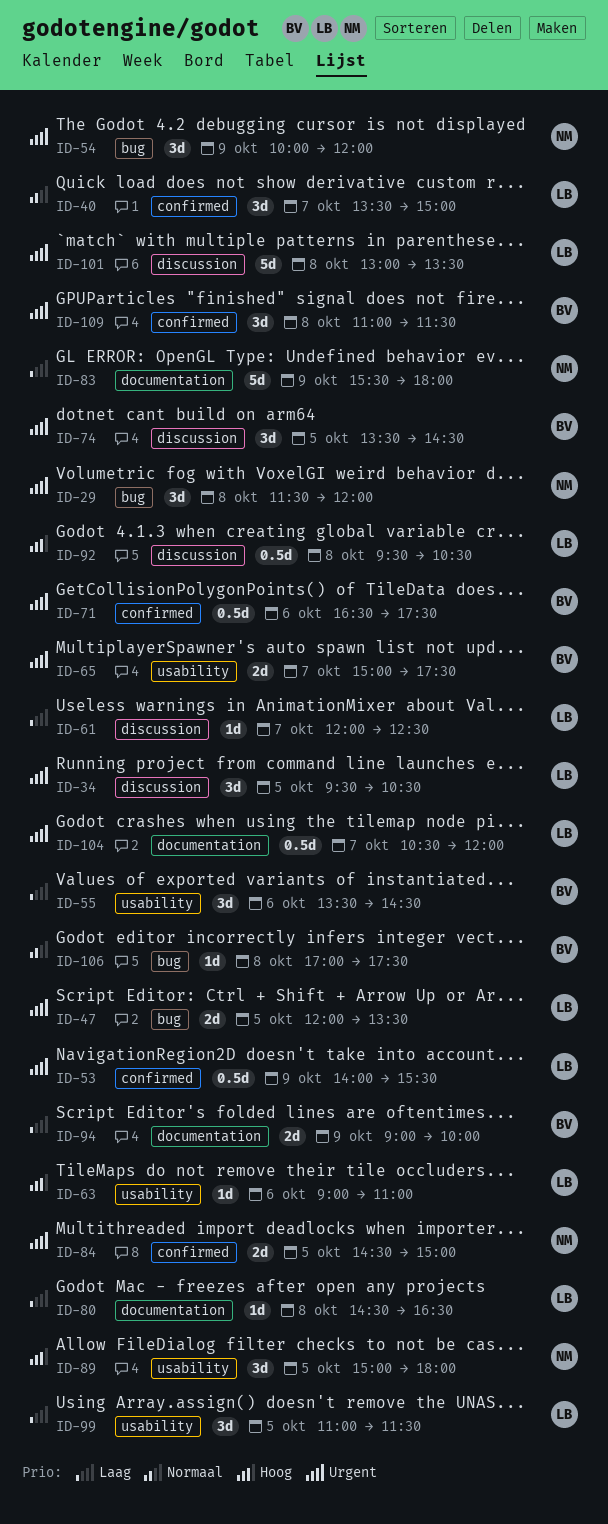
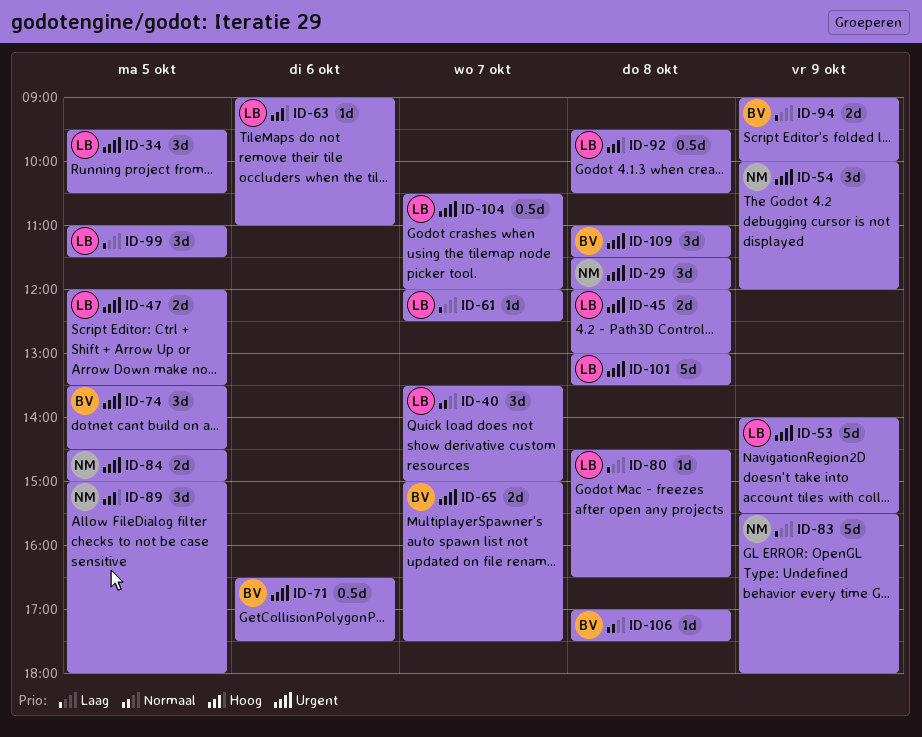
ID-45: none -> present
ID-53, estimate: 0.5d -> 5d
ID-55: present -> none

